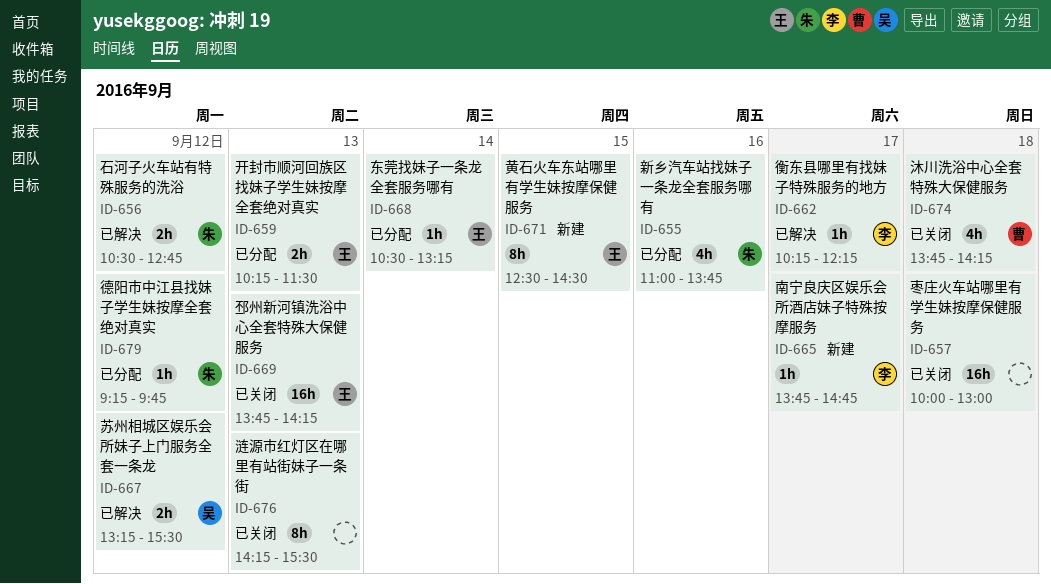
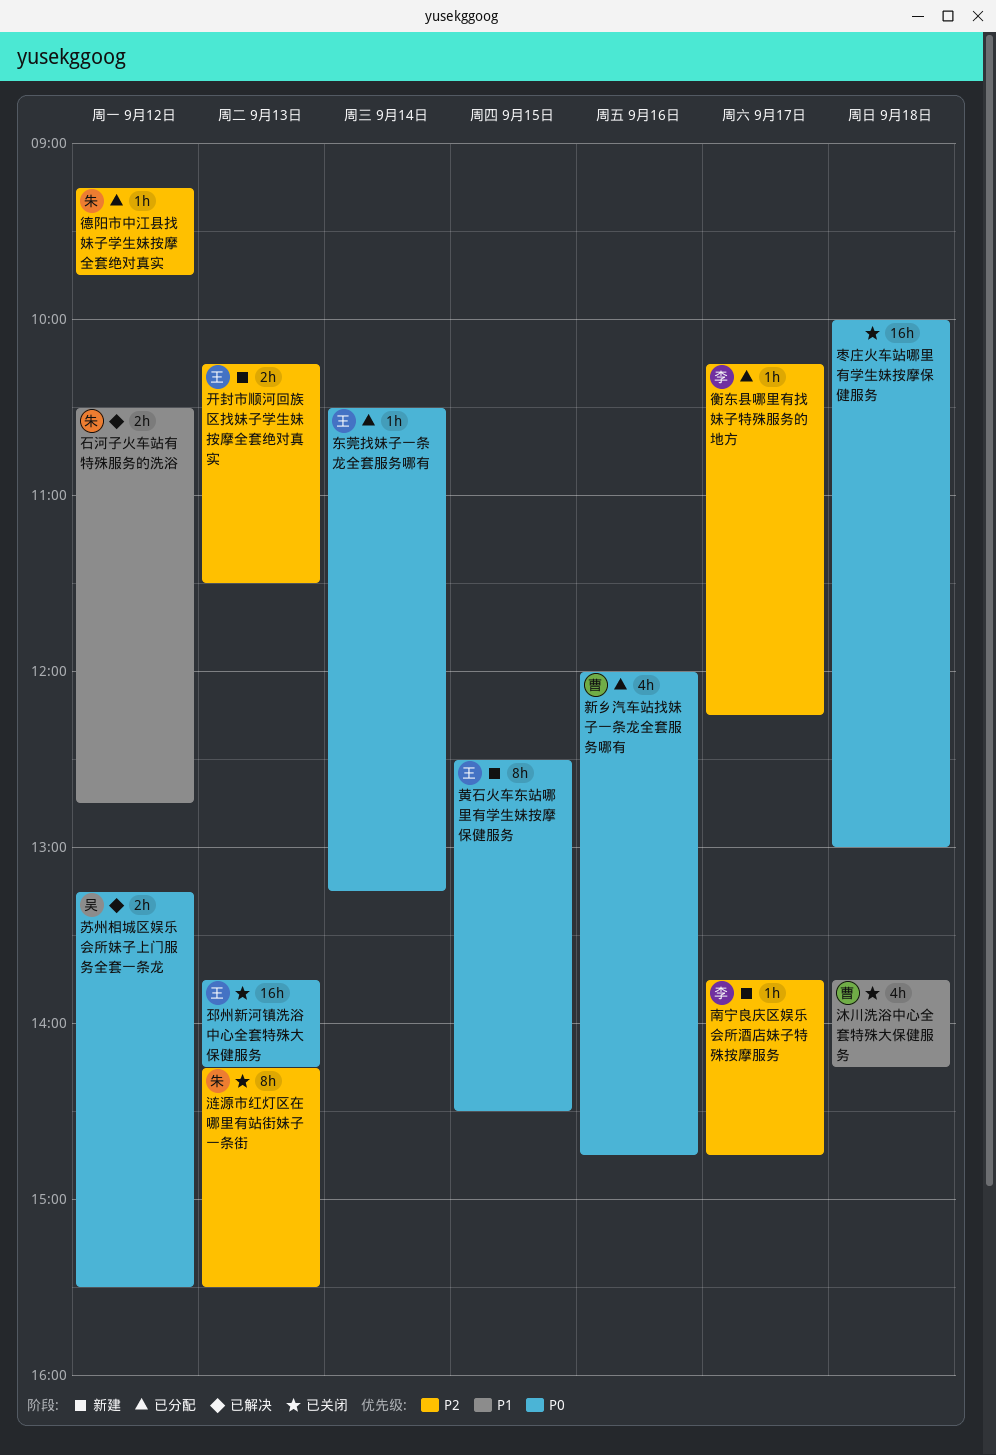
开封市顺河回族区找妹子学生妹按摩全套绝对真实, status: 已分配 -> 新建
新乡汽车站找妹子一条龙全套服务哪有, owner: 朱 -> 曹
新乡汽车站找妹子一条龙全套服务哪有, begins: 11:00 -> 12:00
新乡汽车站找妹子一条龙全套服务哪有, ends: 13:45 -> 14:45
涟源市红灯区在哪里有站街妹子一条街, owner: none -> 朱
衡东县哪里有找妹子特殊服务的地方, status: 已解决 -> 已分配

